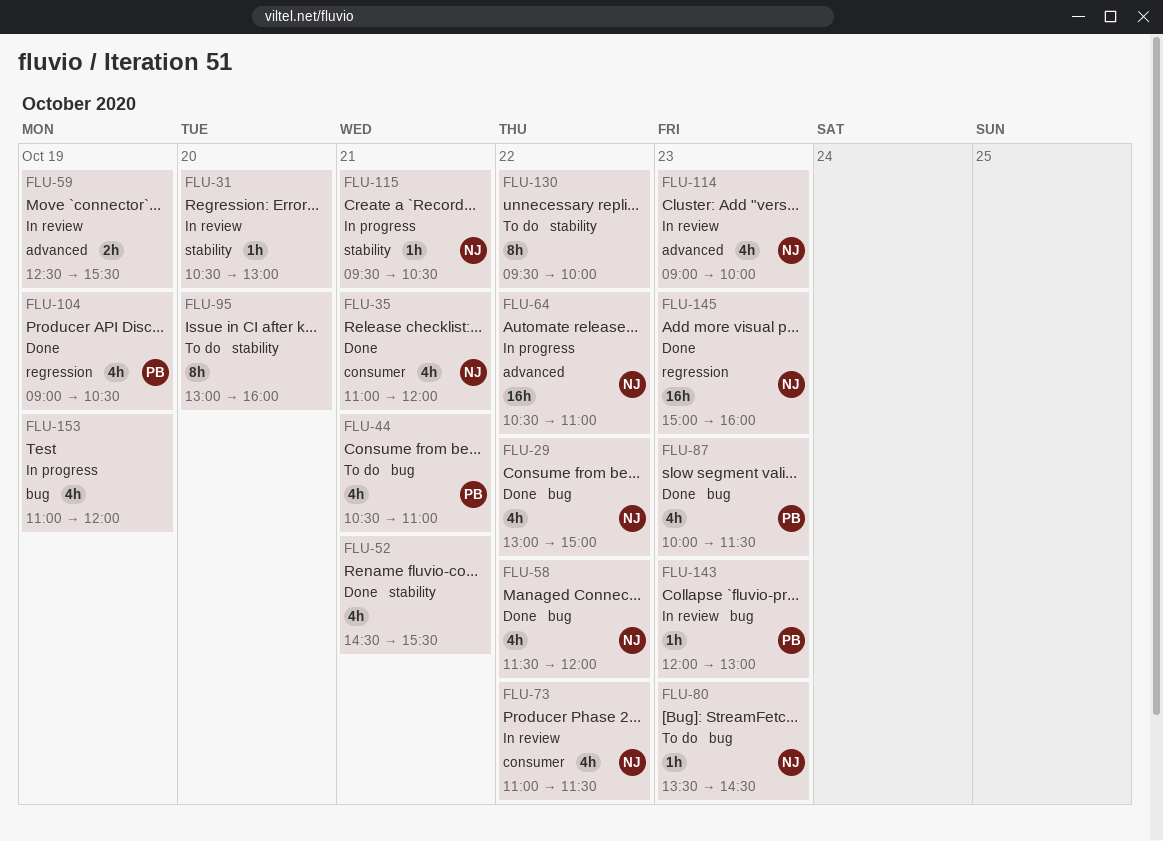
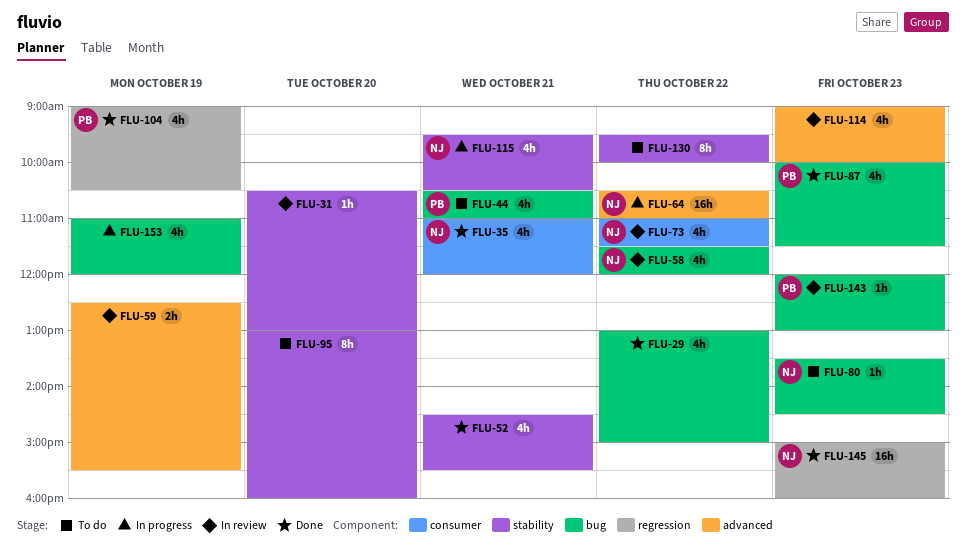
FLU-29, owner: NJ -> none
FLU-58, status: Done -> In review
FLU-114, owner: NJ -> none
FLU-115, estimate: 1h -> 4h

